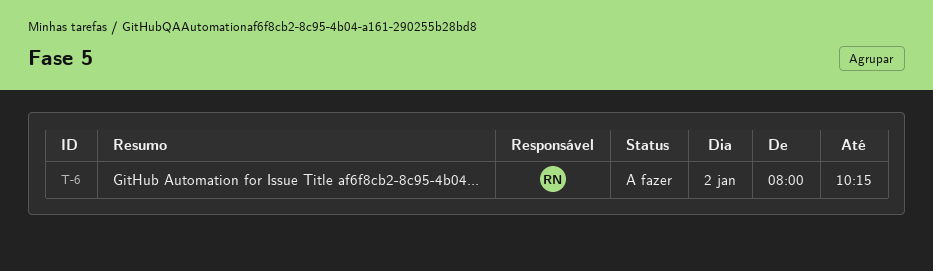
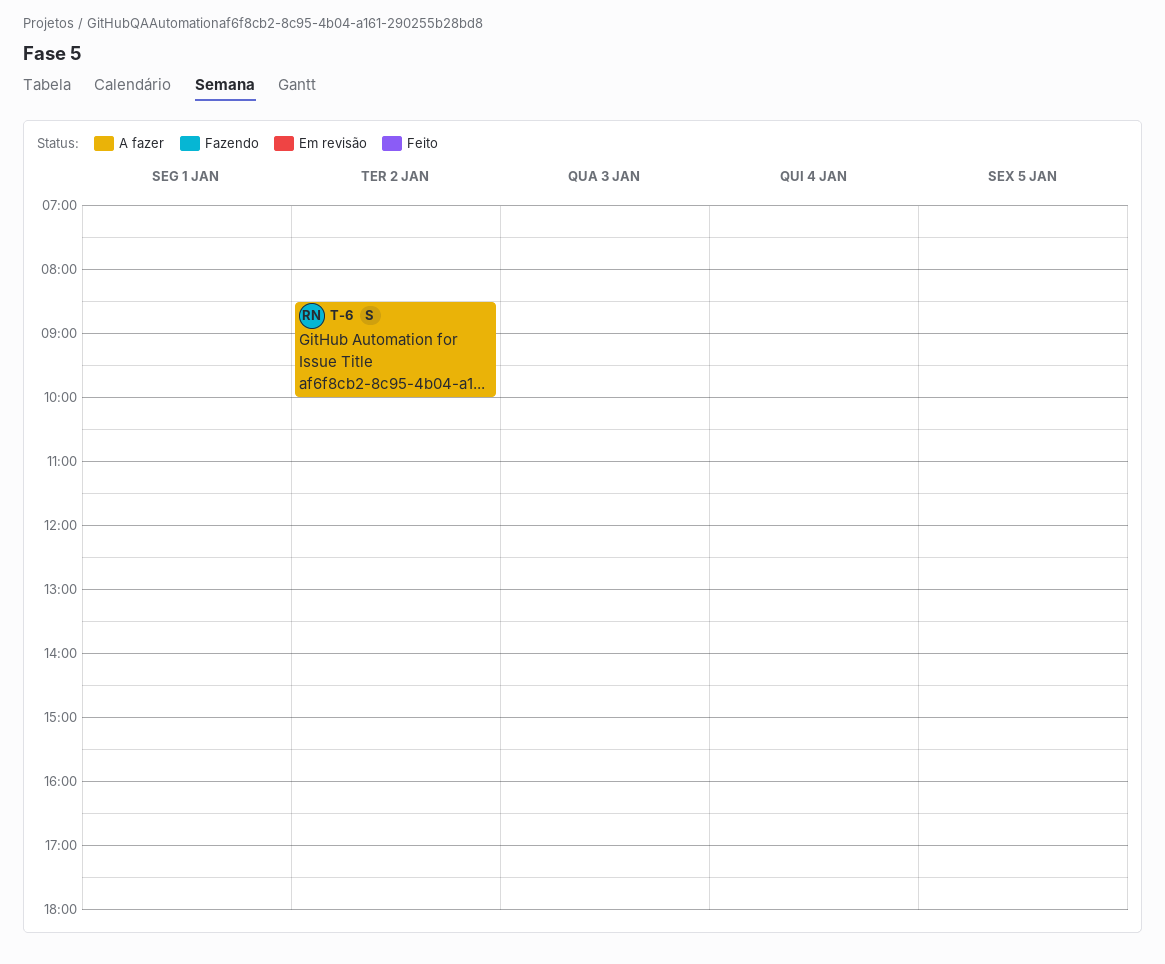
T-6, begins: 08:00 -> 08:30
T-6, ends: 10:15 -> 10:00

